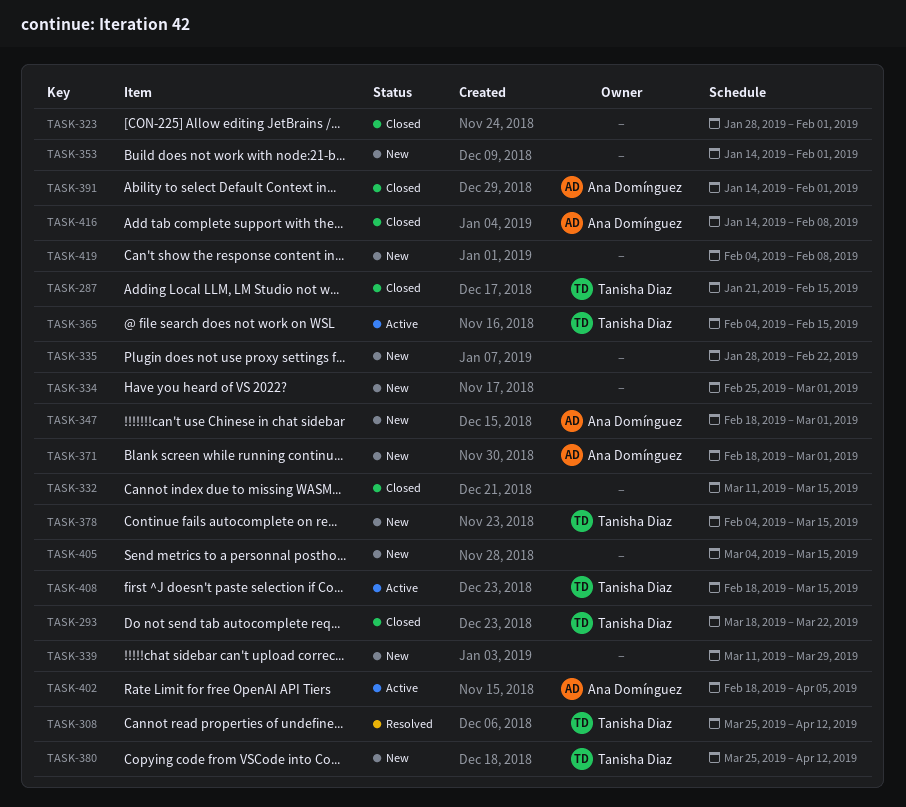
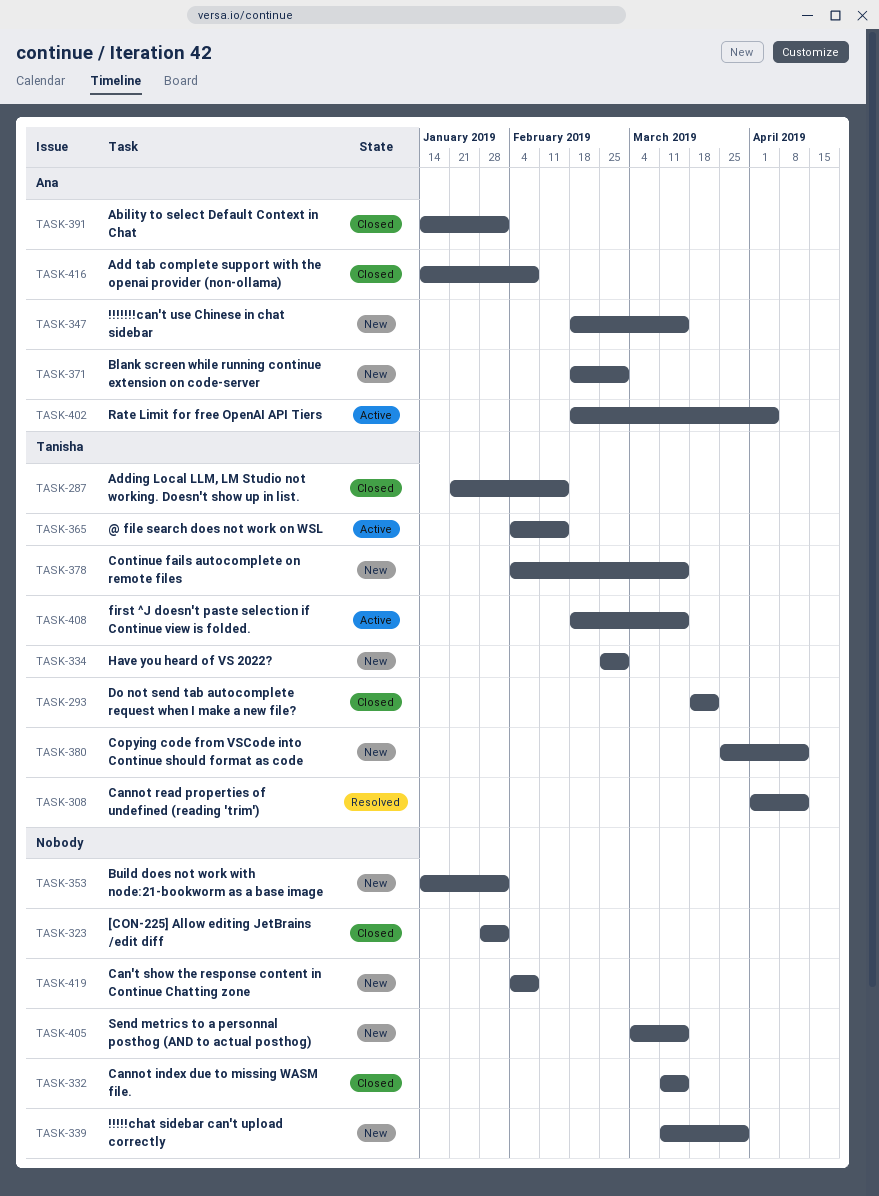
TASK-308, start: Mar 25 -> Apr 1
TASK-334, owner: none -> Tanisha Diaz
TASK-335: present -> none
TASK-347, due: Mar 1 -> Mar 15

